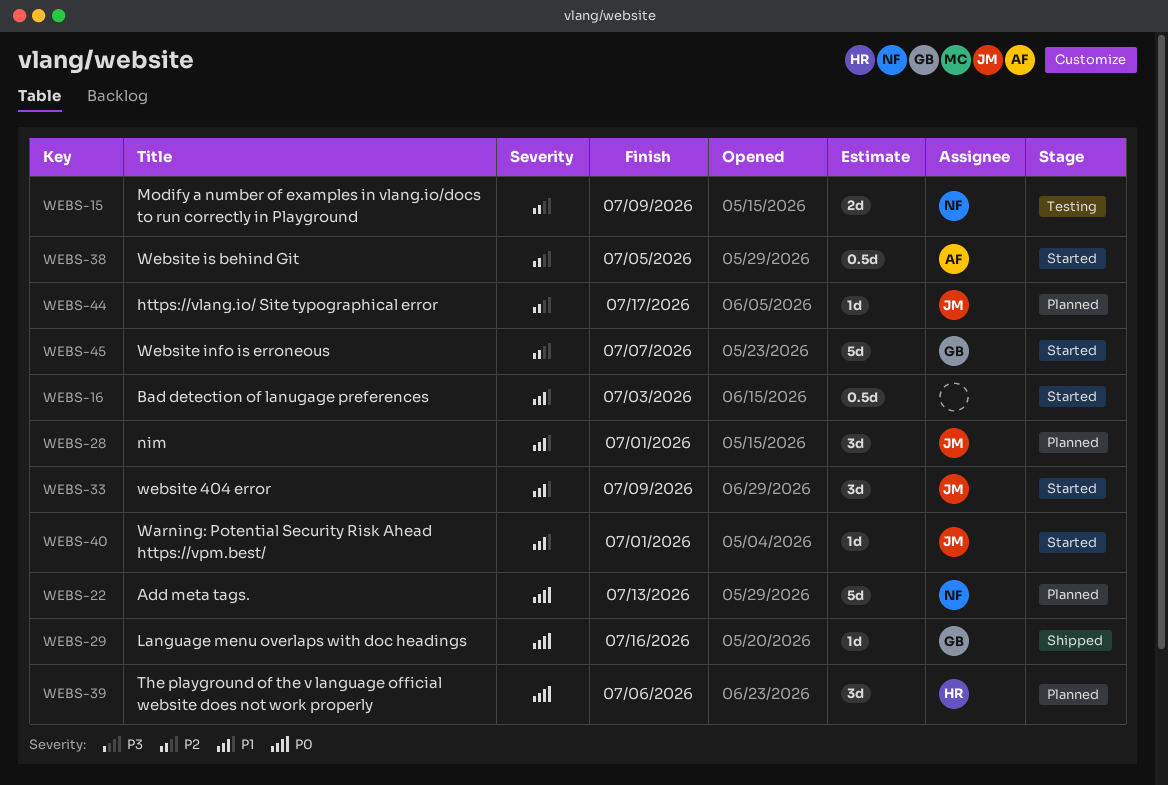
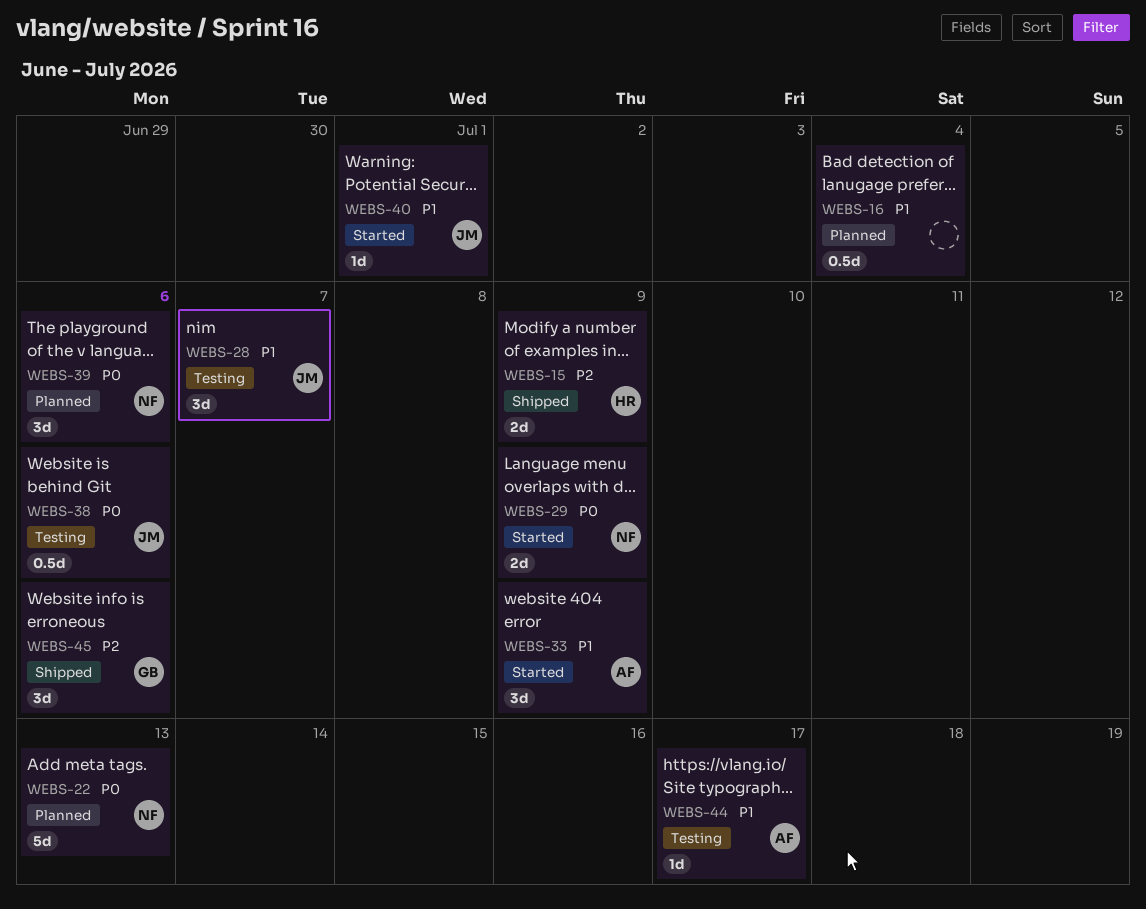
WEBS-15, status: Testing -> Shipped
WEBS-15, owner: NF -> HR
WEBS-16, status: Started -> Planned
WEBS-16, due: Jul 3 -> Jul 4
WEBS-28, status: Planned -> Testing
WEBS-28, due: Jul 1 -> Jul 7
WEBS-29, status: Shipped -> Started
WEBS-29, owner: GB -> NF
WEBS-29, estimate: 1d -> 2d
WEBS-29, due: Jul 16 -> Jul 9
WEBS-33, owner: JM -> AF
WEBS-38, status: Started -> Testing
WEBS-38, owner: AF -> JM
WEBS-38, priority: P2 -> P0
WEBS-38, due: Jul 5 -> Jul 6
WEBS-39, owner: HR -> NF
WEBS-44, status: Planned -> Testing
WEBS-44, owner: JM -> AF
WEBS-44, priority: P2 -> P1
WEBS-45, status: Started -> Shipped
WEBS-45, estimate: 5d -> 3d
WEBS-45, due: Jul 7 -> Jul 6

